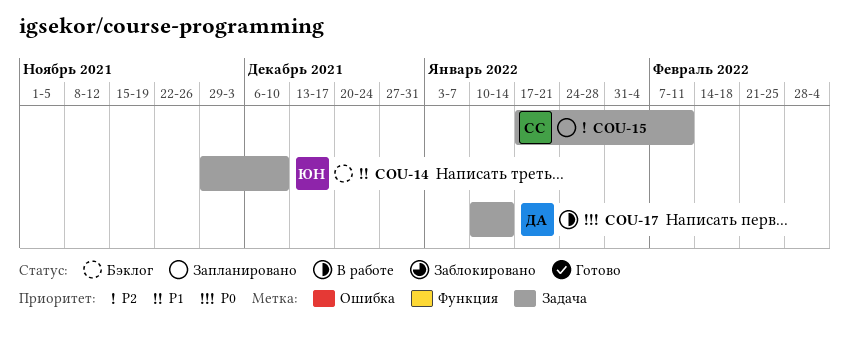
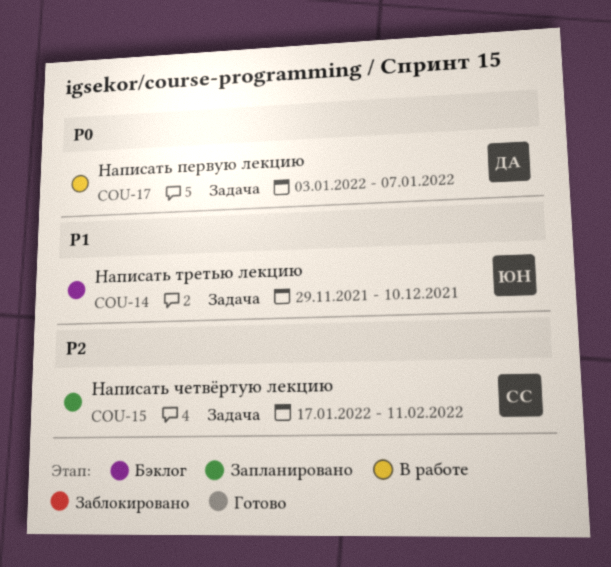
COU-17, start: Jan 10 -> Jan 3
COU-17, due: Jan 14 -> Jan 7

